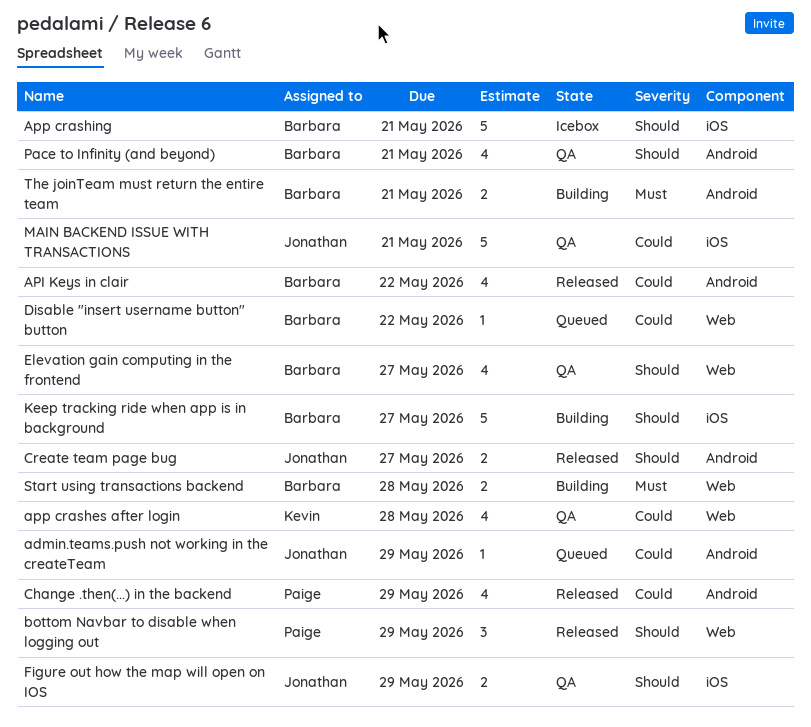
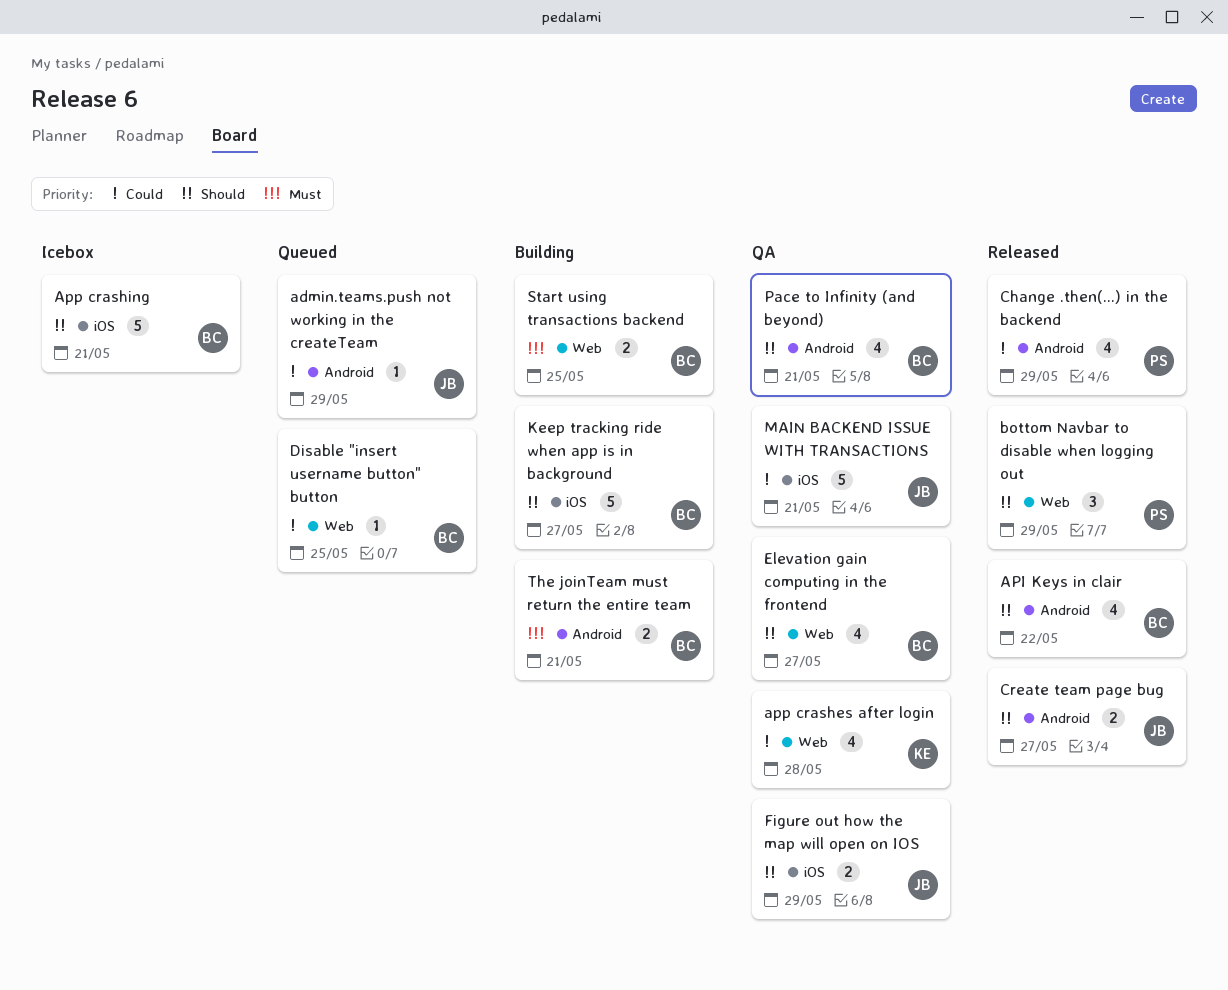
API Keys in clair, priority: Could -> Should
Disable "insert username button" button, due: May 22 -> May 25
Start using transactions backend, due: May 28 -> May 25

